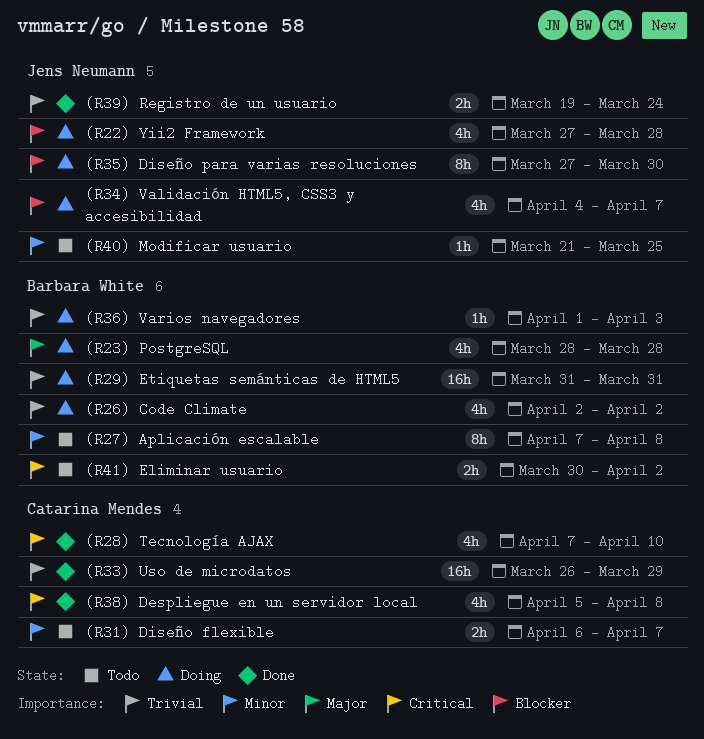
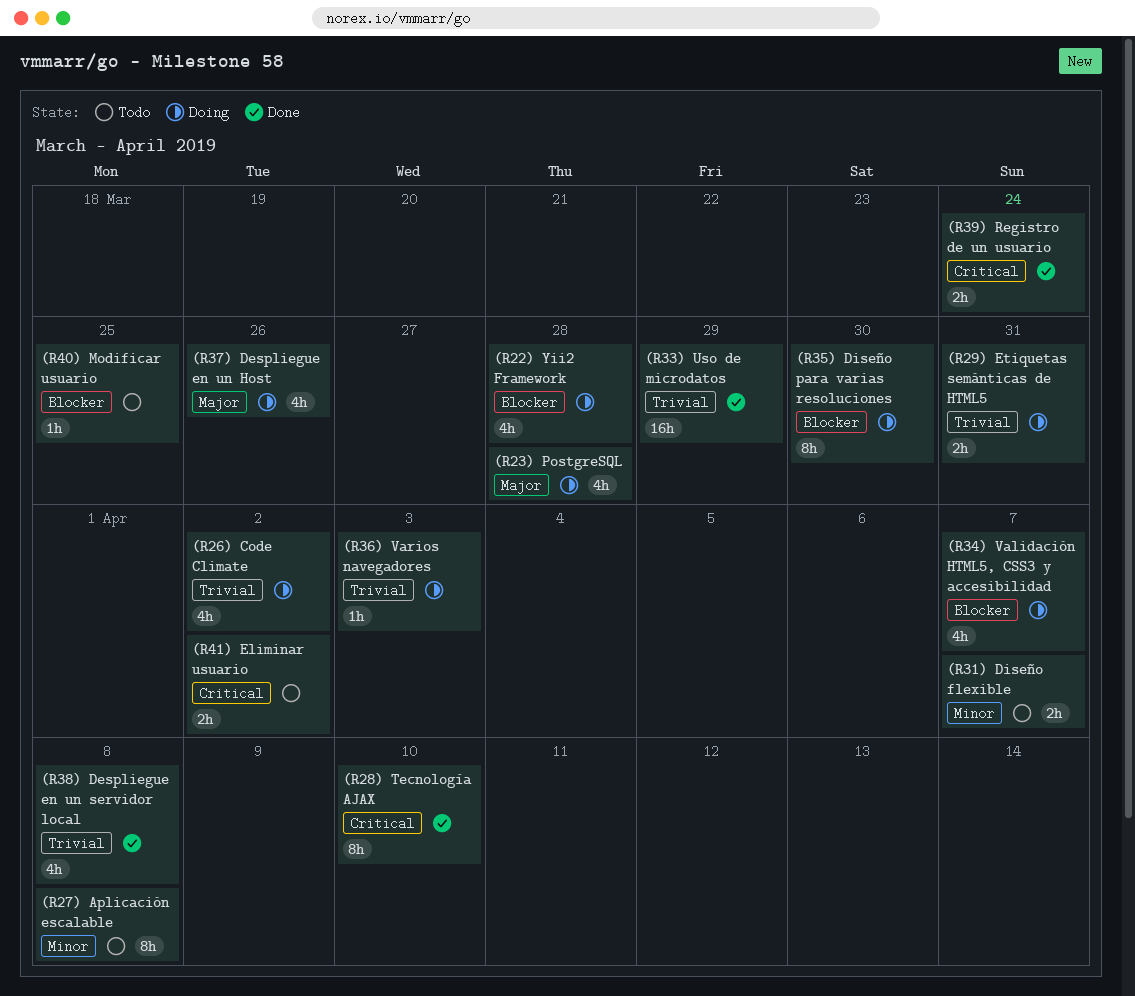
(R28) Tecnología AJAX, estimate: 4h -> 8h
(R29) Etiquetas semánticas de HTML5, estimate: 16h -> 2h
(R37) Despliegue en un Host: none -> present
(R38) Despliegue en un servidor local, priority: Critical -> Trivial
(R39) Registro de un usuario, priority: Trivial -> Critical
(R40) Modificar usuario, priority: Minor -> Blocker

